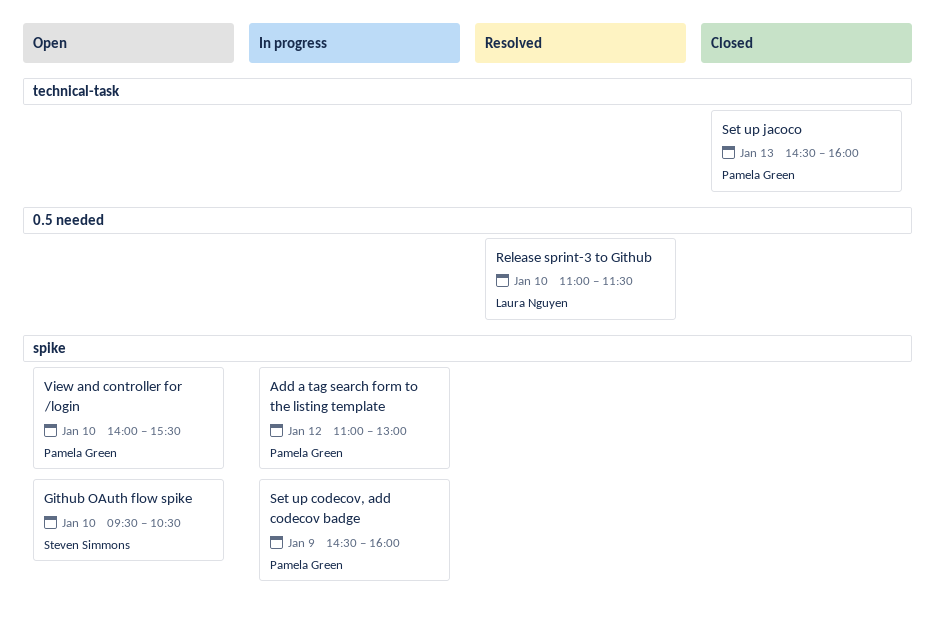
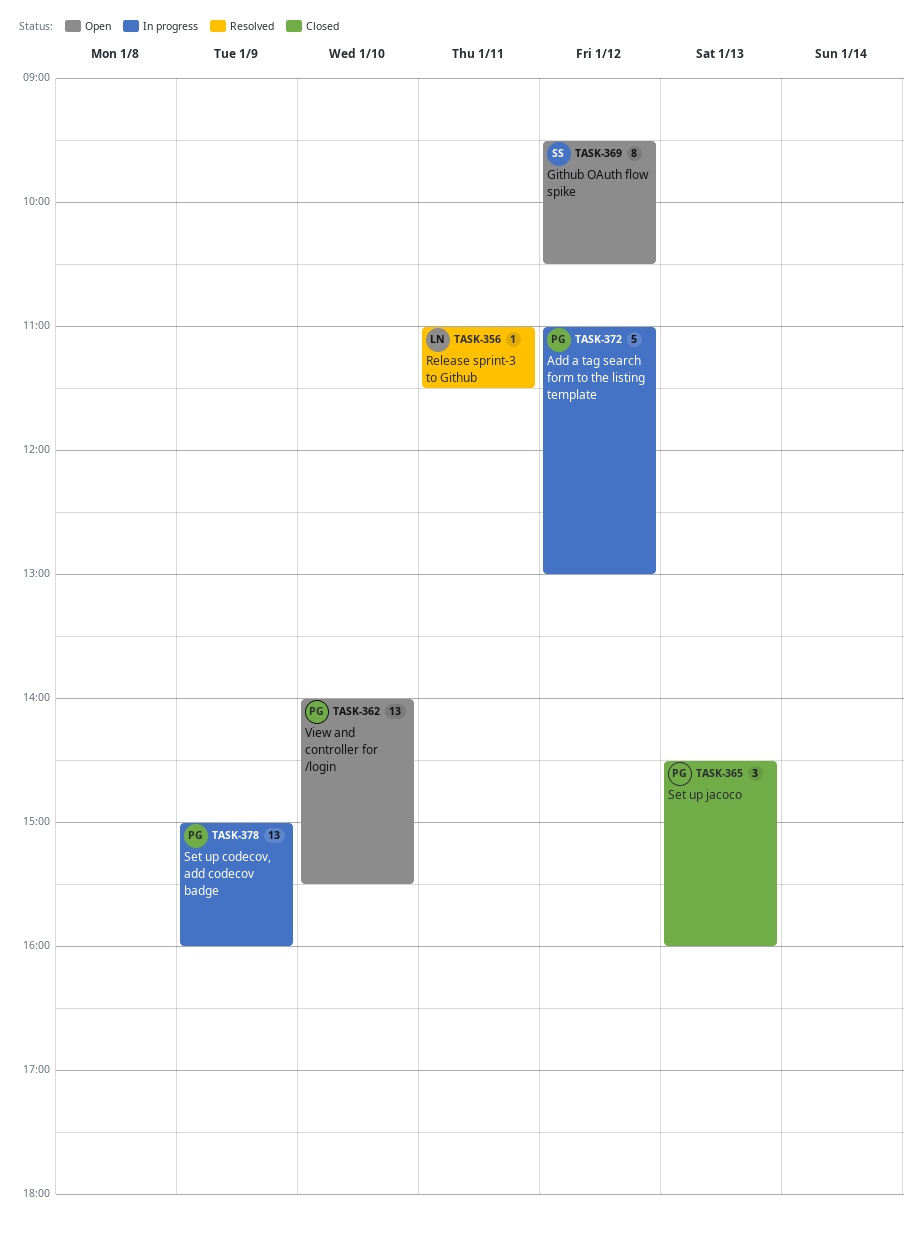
Github OAuth flow spike, day: Jan 10 -> Jan 12
Release sprint-3 to Github, day: Jan 10 -> Jan 11
Set up codecov, add codecov badge, begins: 14:30 -> 15:00

